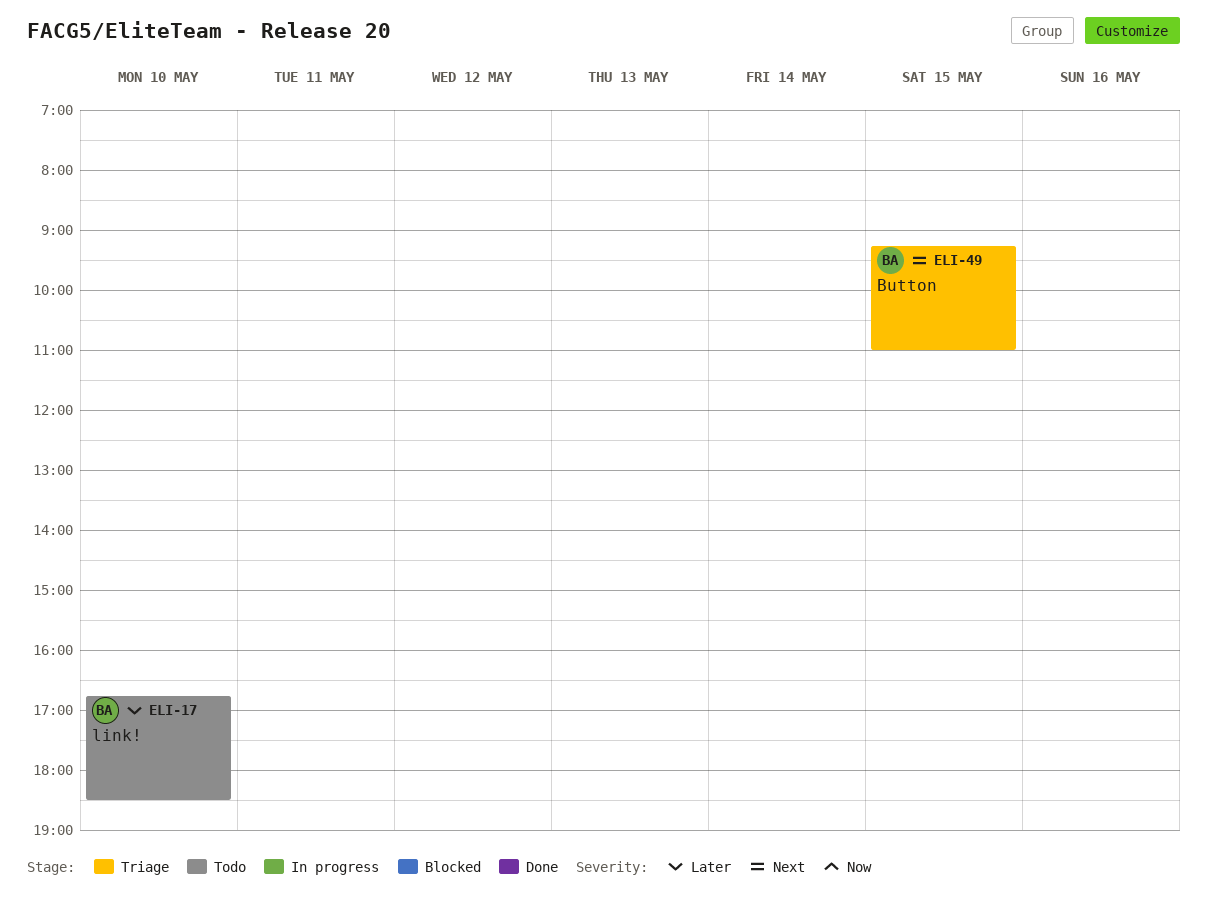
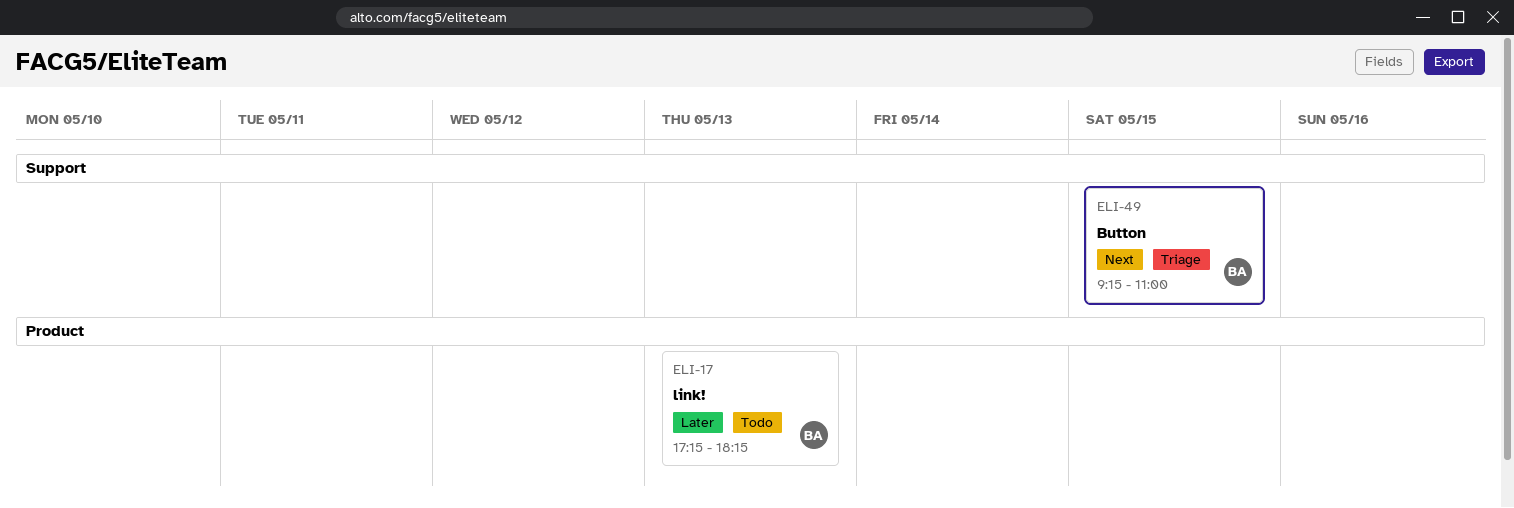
ELI-17, day: May 10 -> May 13
ELI-17, begins: 16:45 -> 17:15
ELI-17, ends: 18:30 -> 18:15

